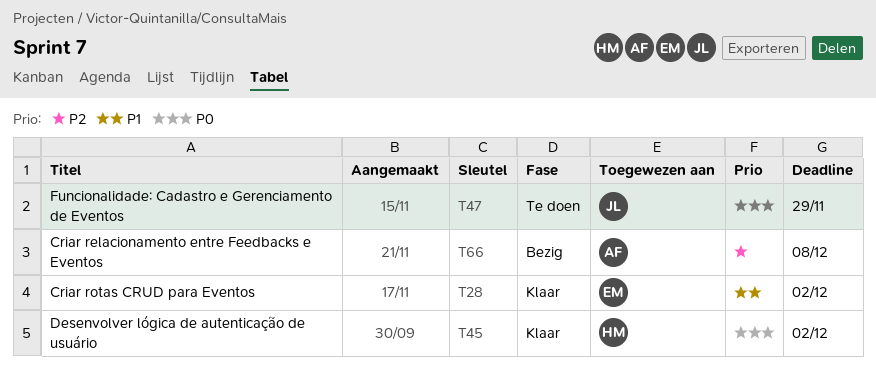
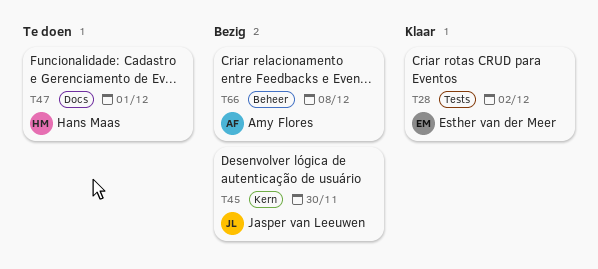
T45, status: Klaar -> Bezig
T45, owner: Hans Maas -> Jasper van Leeuwen
T45, due: Dec 2 -> Nov 30
T47, owner: Jasper van Leeuwen -> Hans Maas
T47, due: Nov 29 -> Dec 1

